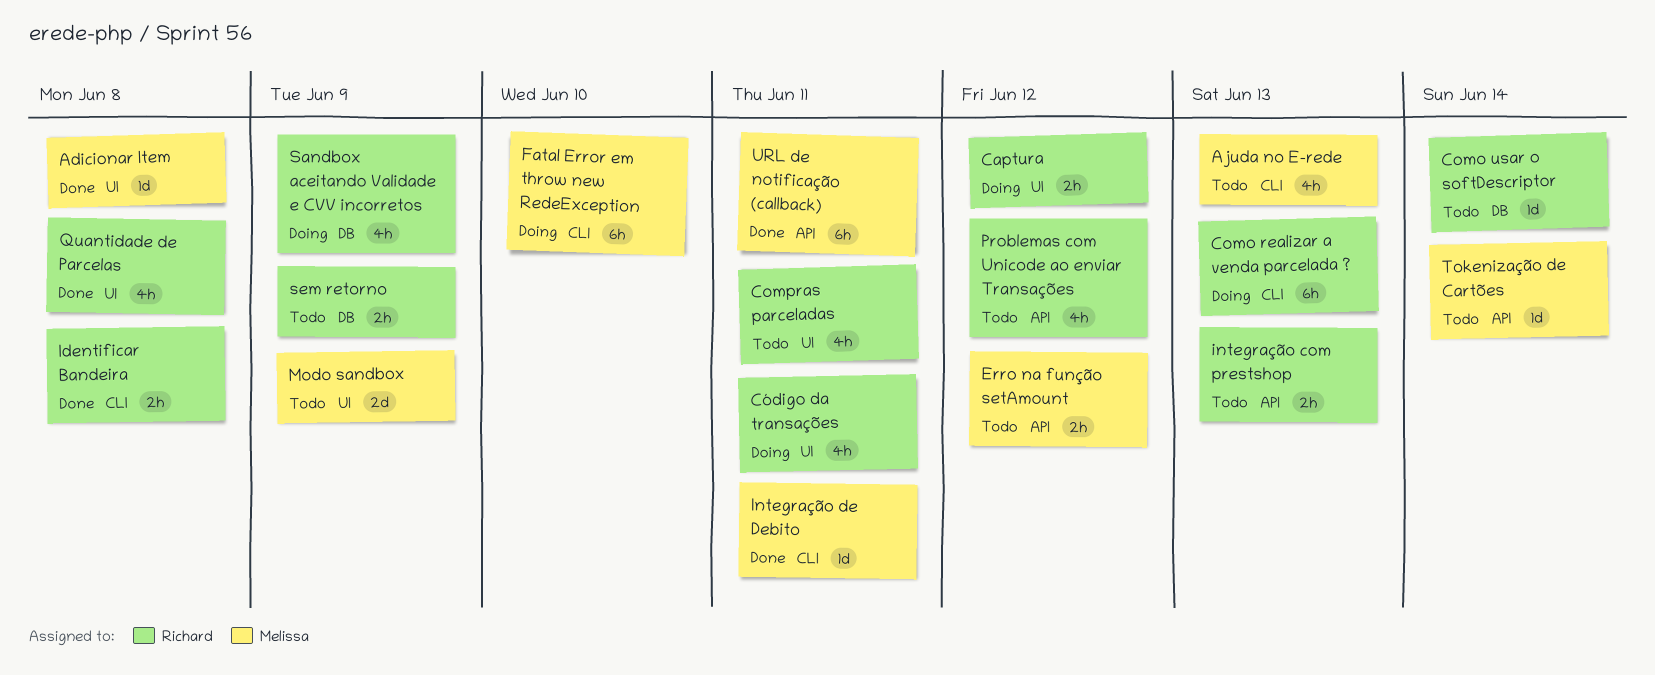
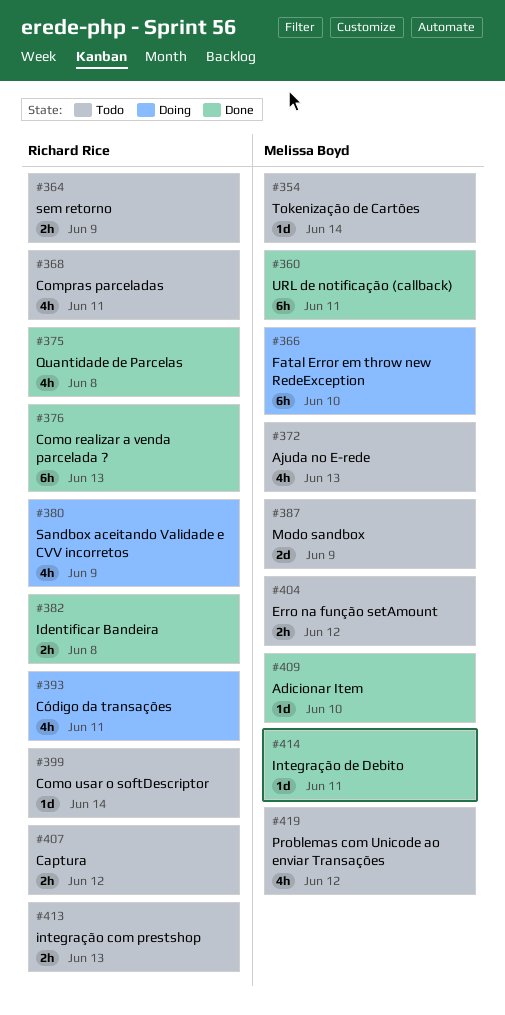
Adicionar Item, due: Jun 8 -> Jun 10
Captura, status: Doing -> Todo
Como realizar a venda parcelada ?, status: Doing -> Done
Problemas com Unicode ao enviar Transações, owner: Richard Rice -> Melissa Boyd

